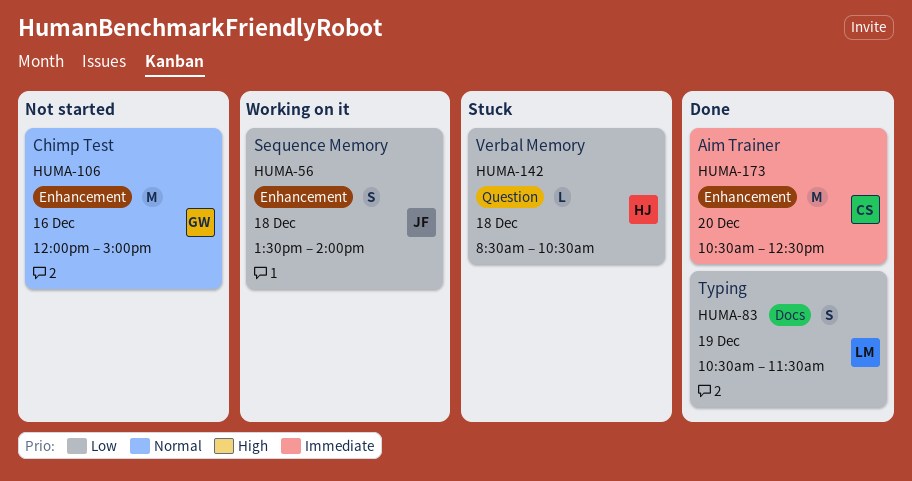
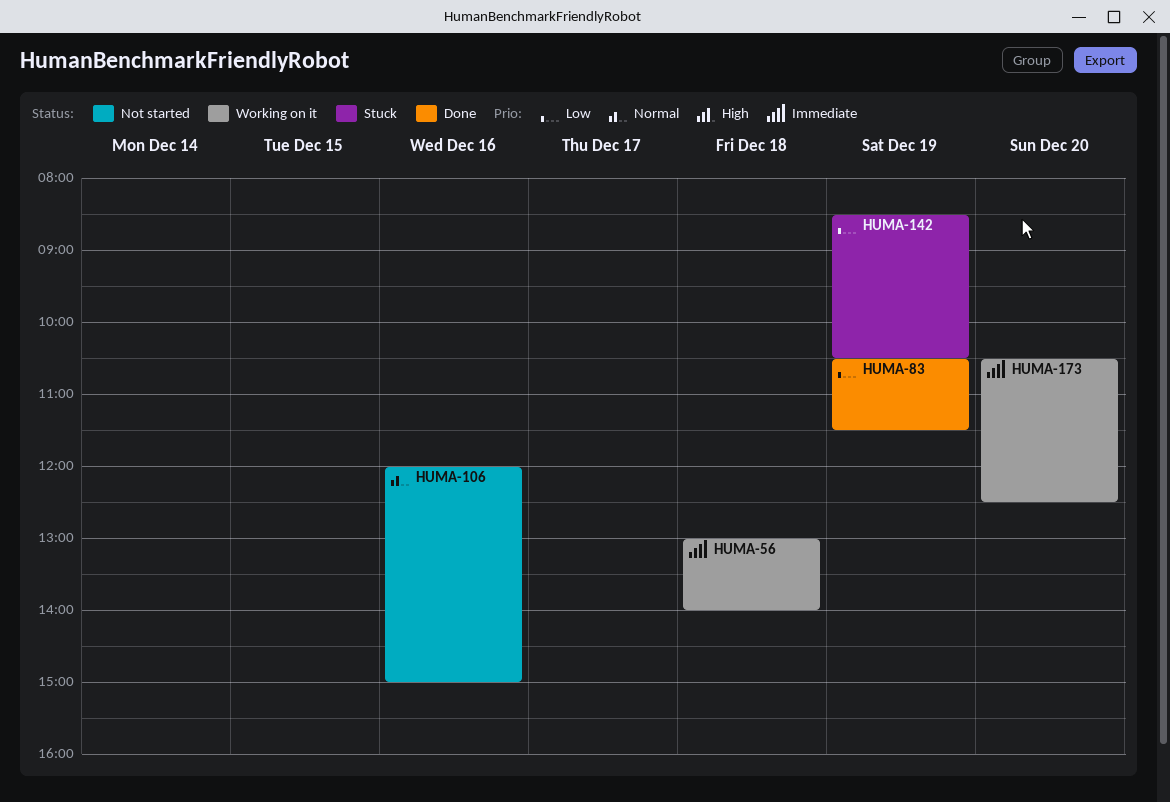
HUMA-56, priority: Low -> Immediate
HUMA-56, begins: 13:30 -> 13:00
HUMA-142, day: Dec 18 -> Dec 19
HUMA-173, status: Done -> Working on it

